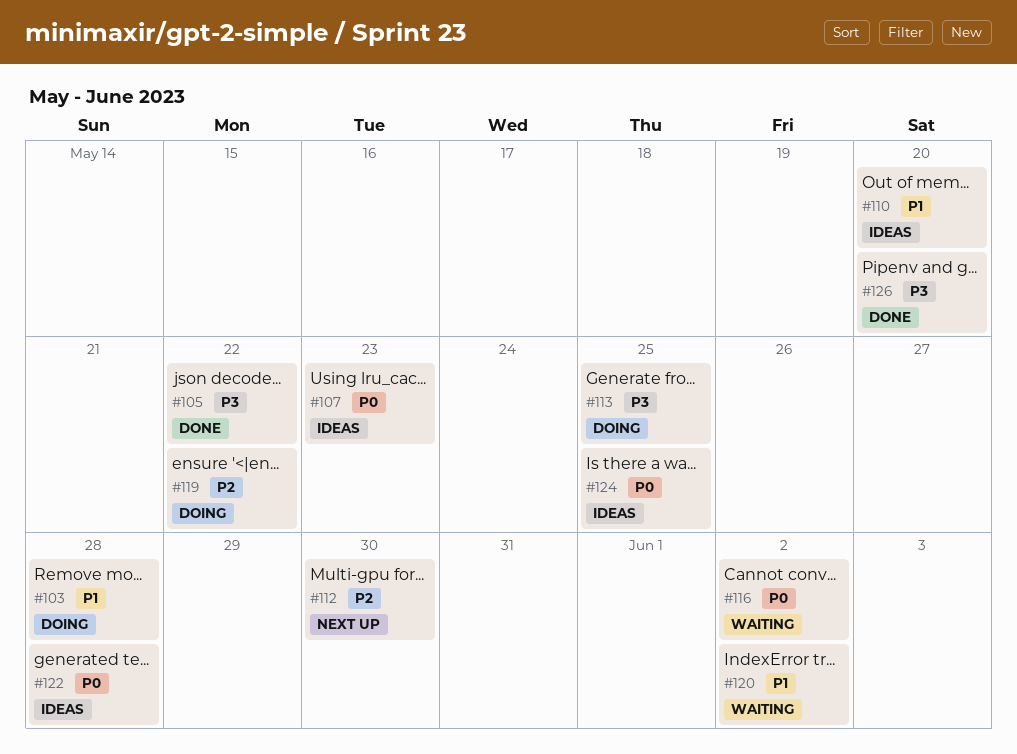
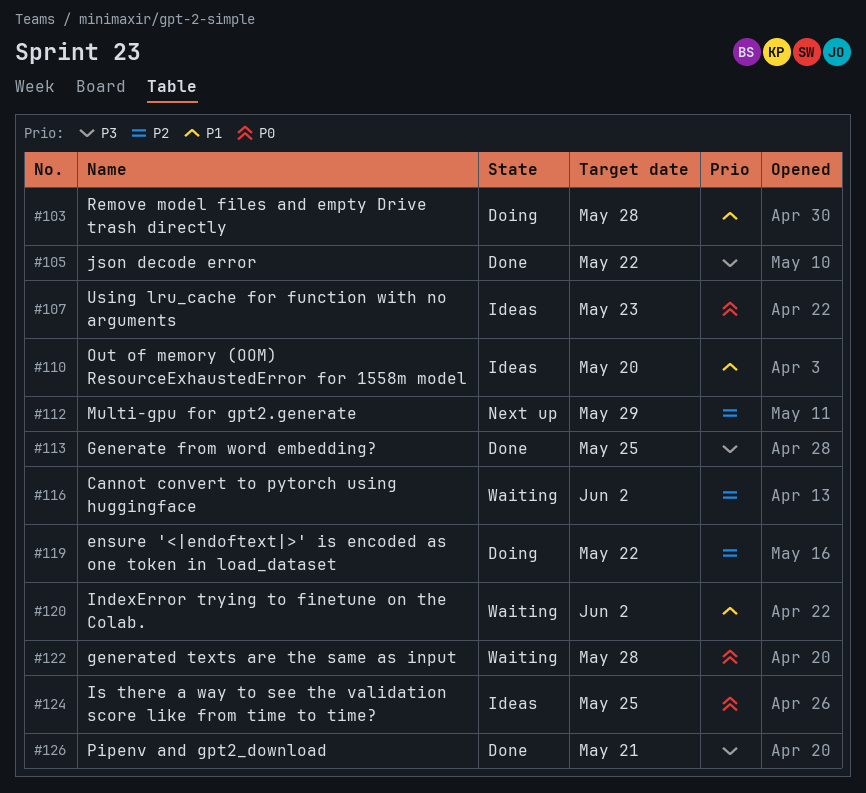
#112, due: May 30 -> May 29
#113, status: Doing -> Done
#116, priority: P0 -> P2
#122, status: Ideas -> Waiting
#126, due: May 20 -> May 21

